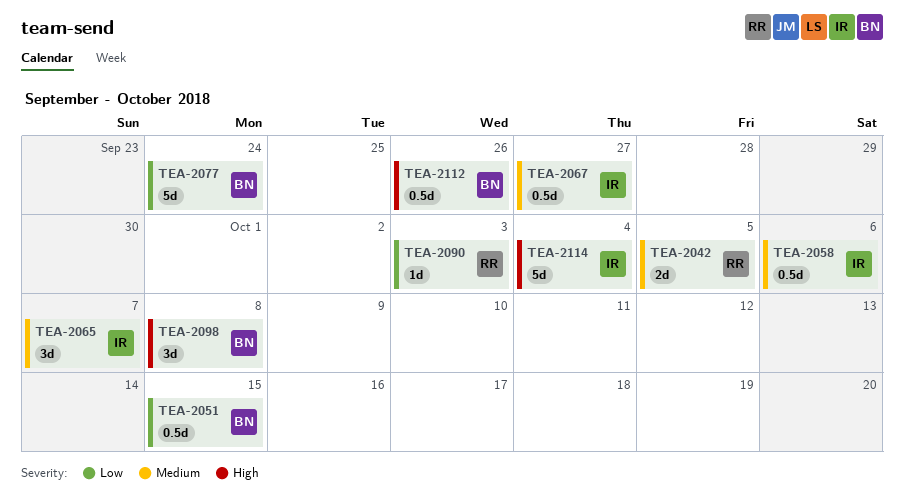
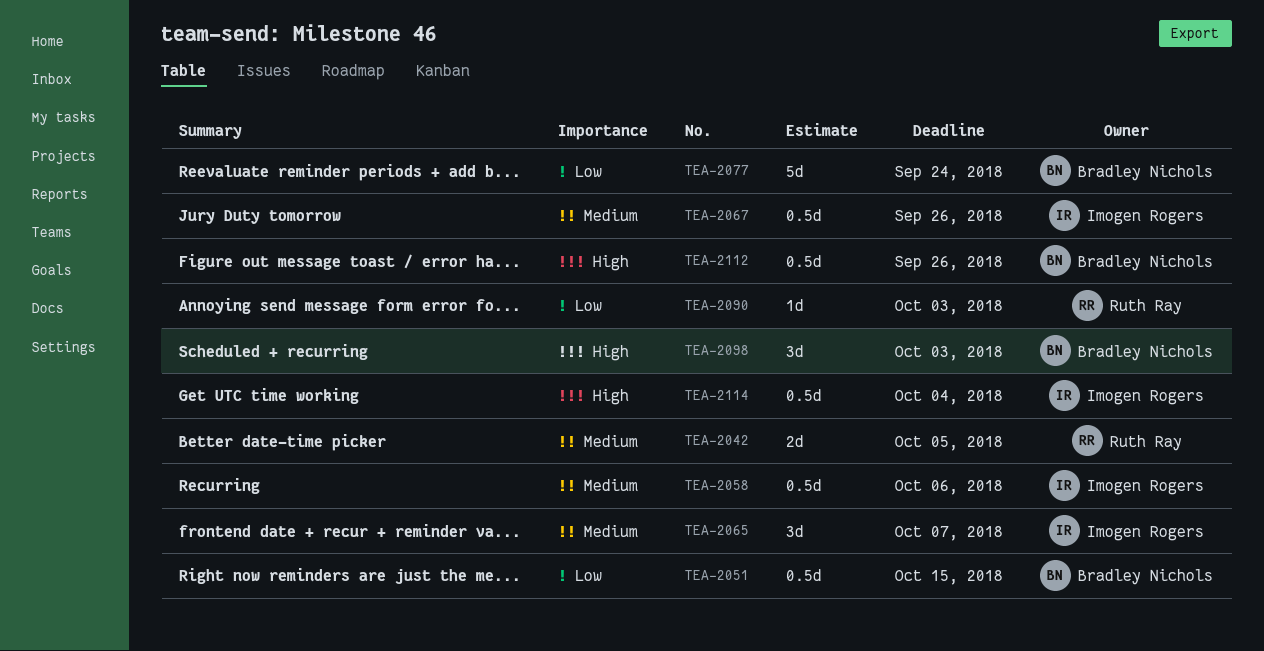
TEA-2067, due: Sep 27 -> Sep 26
TEA-2098, due: Oct 8 -> Oct 3
TEA-2114, estimate: 5d -> 0.5d

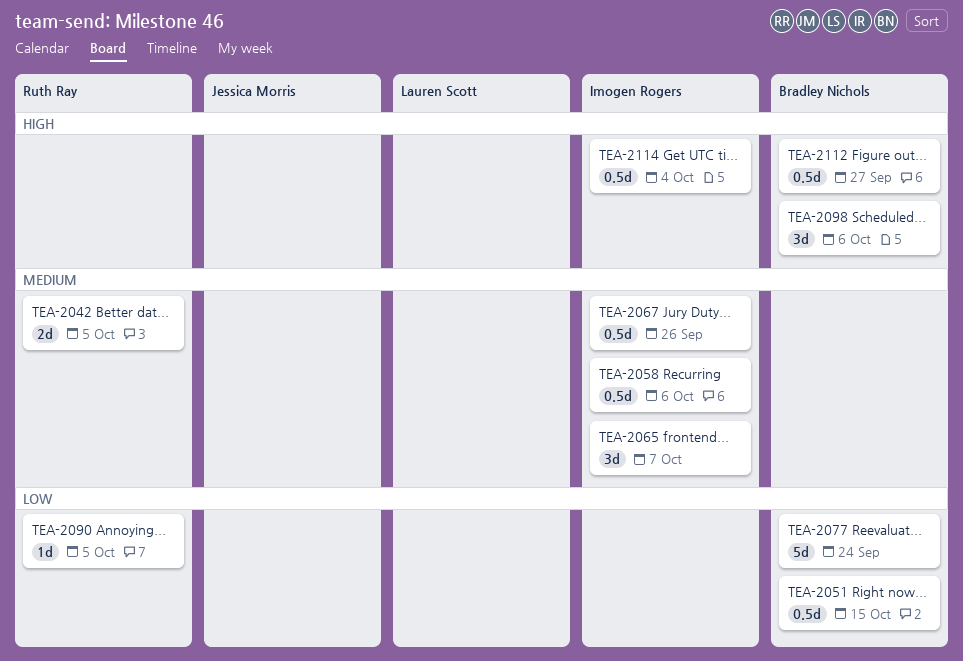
TEA-2090, due: Oct 3 -> Oct 5
TEA-2098, due: Oct 3 -> Oct 6
TEA-2112, due: Sep 26 -> Sep 27

